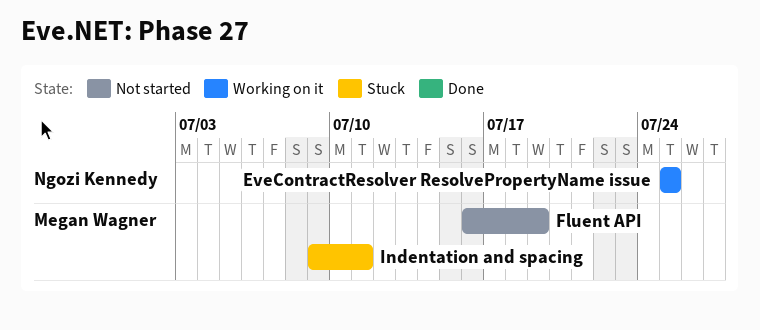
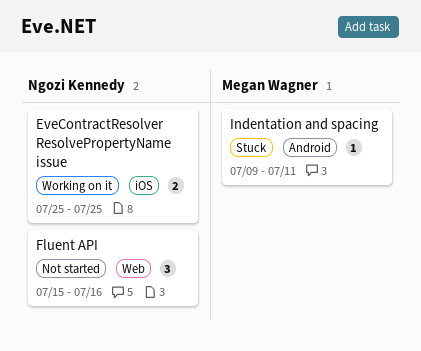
Fluent API, owner: Megan Wagner -> Ngozi Kennedy
Fluent API, start: Jul 16 -> Jul 15
Fluent API, due: Jul 19 -> Jul 16

